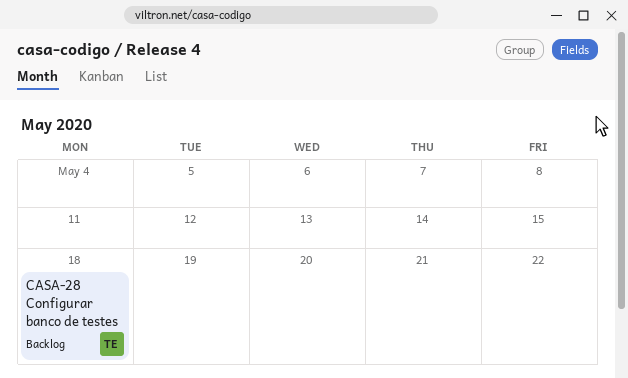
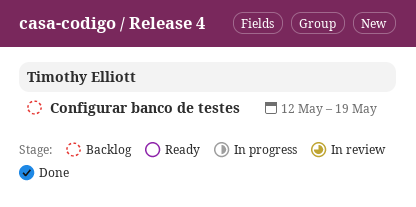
Configurar banco de testes, due: May 18 -> May 19

